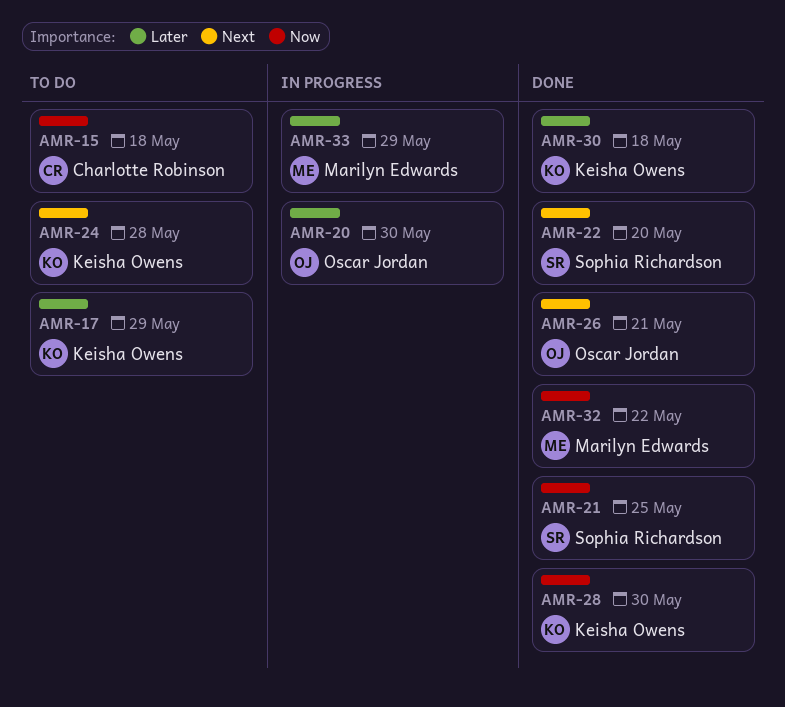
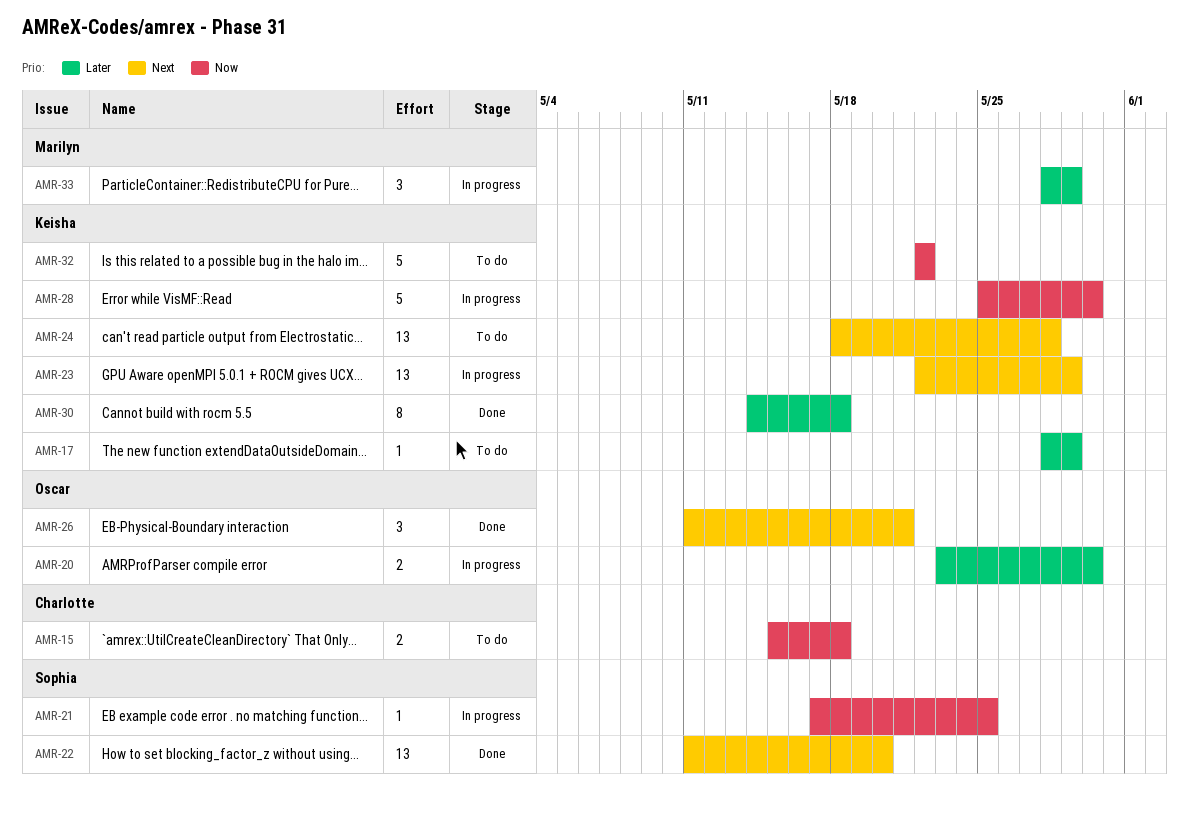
AMR-21, status: Done -> In progress
AMR-23: none -> present
AMR-28, status: Done -> In progress
AMR-32, status: Done -> To do
AMR-32, owner: Marilyn Edwards -> Keisha Owens

